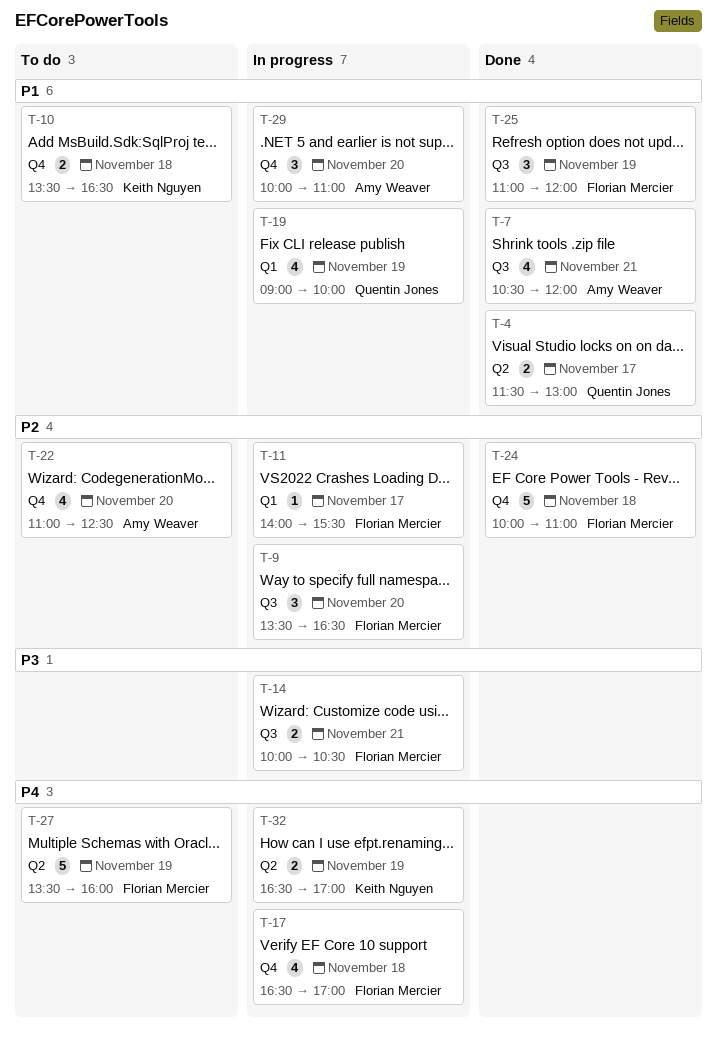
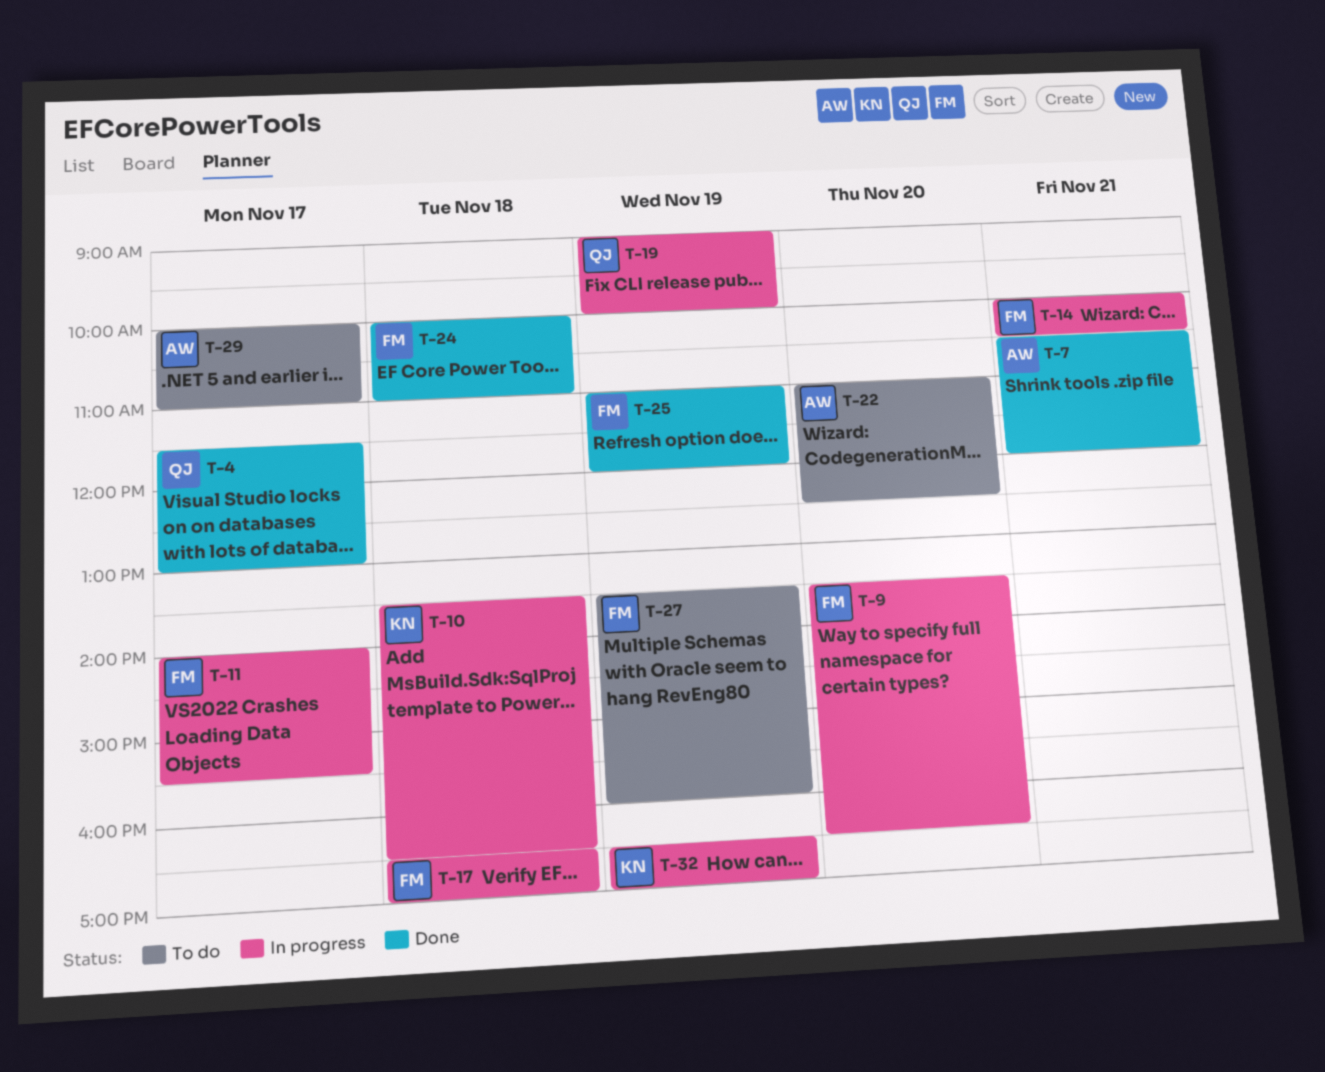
T-10, status: To do -> In progress
T-29, status: In progress -> To do
T-29, day: Nov 20 -> Nov 17

